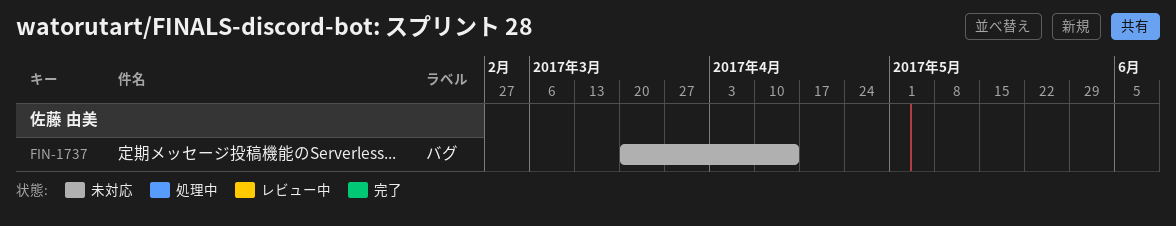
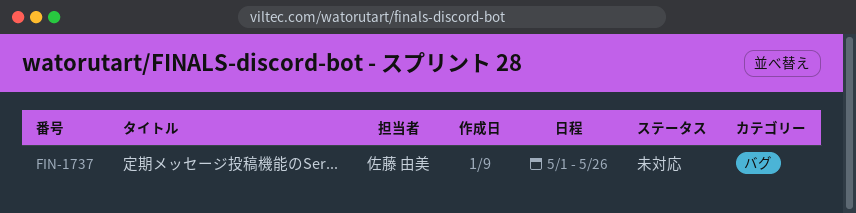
FIN-1737, start: Mar 20 -> May 1
FIN-1737, due: Apr 14 -> May 26

